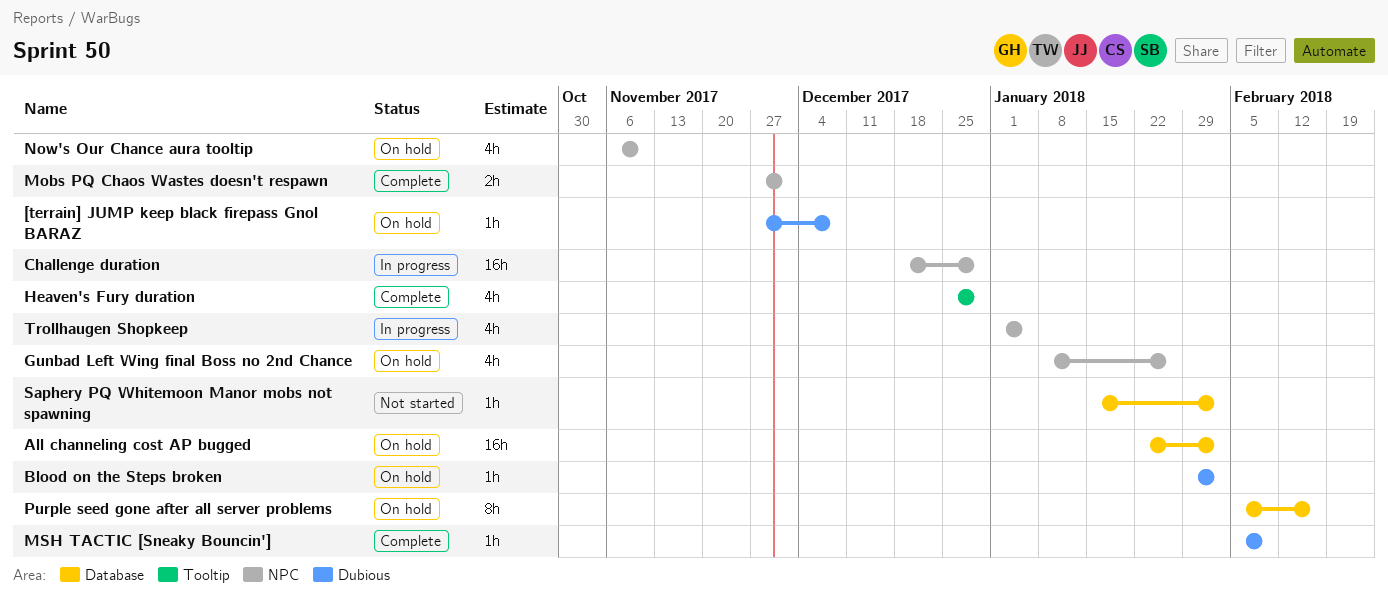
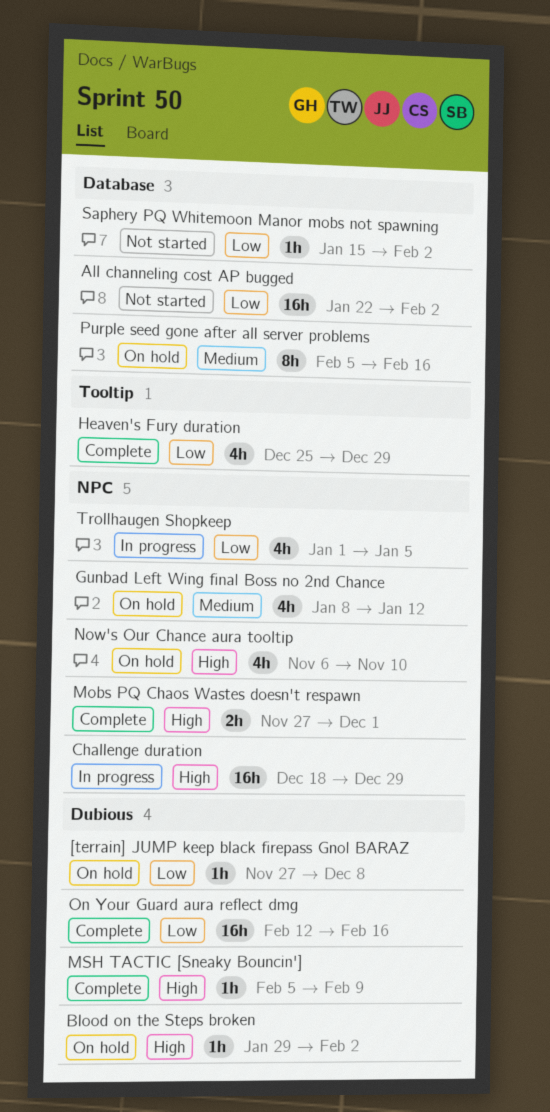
All channeling cost AP bugged, status: On hold -> Not started
Gunbad Left Wing final Boss no 2nd Chance, due: Jan 26 -> Jan 12
On Your Guard aura reflect dmg: none -> present

